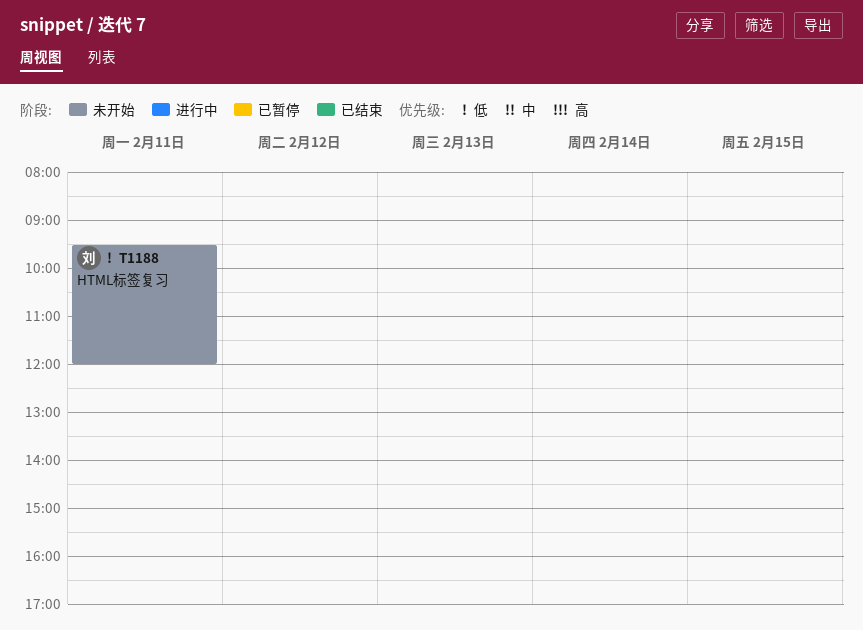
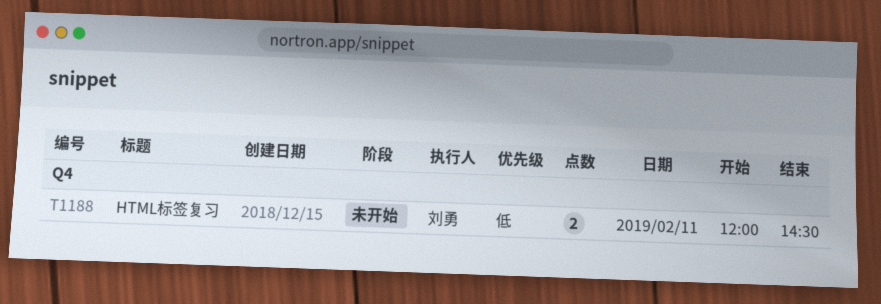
T1188, begins: 09:30 -> 12:00
T1188, ends: 12:00 -> 14:30

